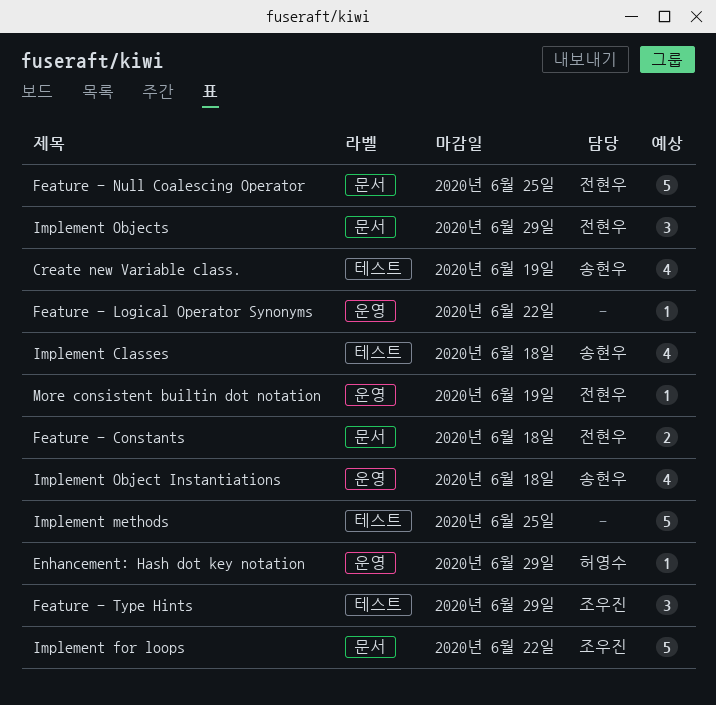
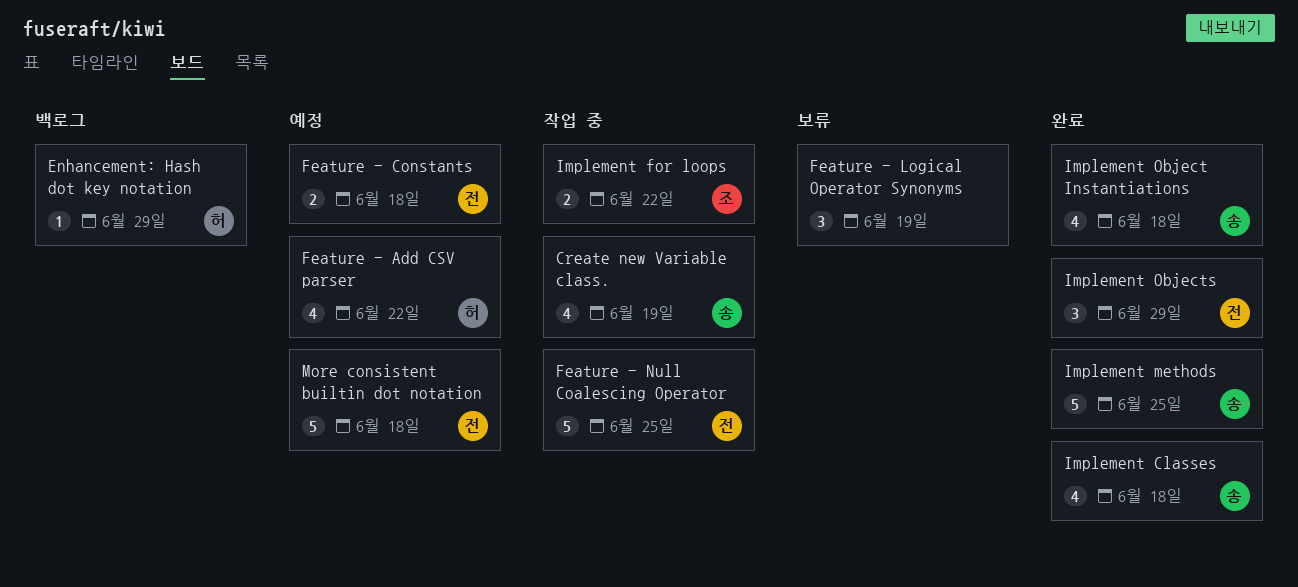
Feature - Add CSV parser: none -> present
Feature - Logical Operator Synonyms, estimate: 1 -> 3
Feature - Logical Operator Synonyms, due: Jun 22 -> Jun 19
Feature - Type Hints: present -> none
Implement for loops, estimate: 5 -> 2
Implement methods, owner: none -> 송현우
More consistent builtin dot notation, estimate: 1 -> 5
More consistent builtin dot notation, due: Jun 19 -> Jun 18

